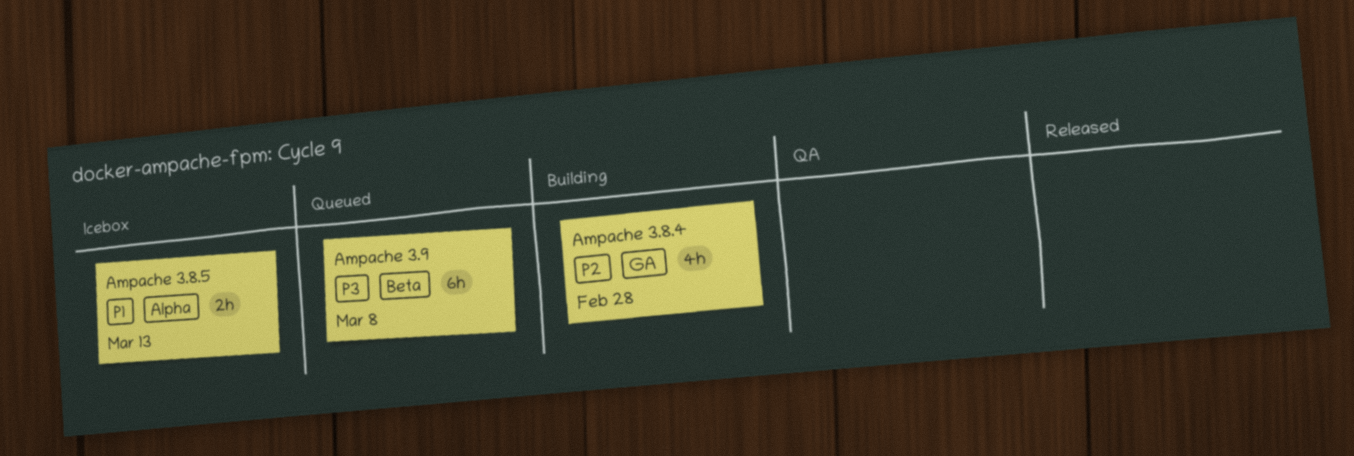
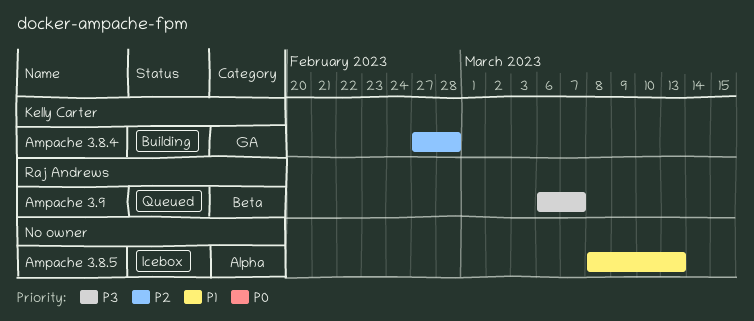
Ampache 3.9, due: Mar 8 -> Mar 7

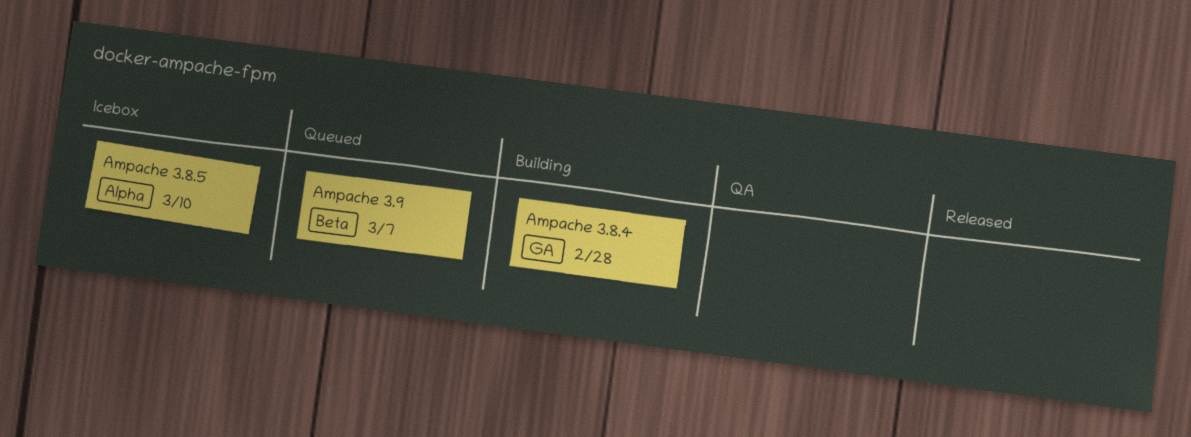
Ampache 3.8.5, due: Mar 13 -> Mar 10

